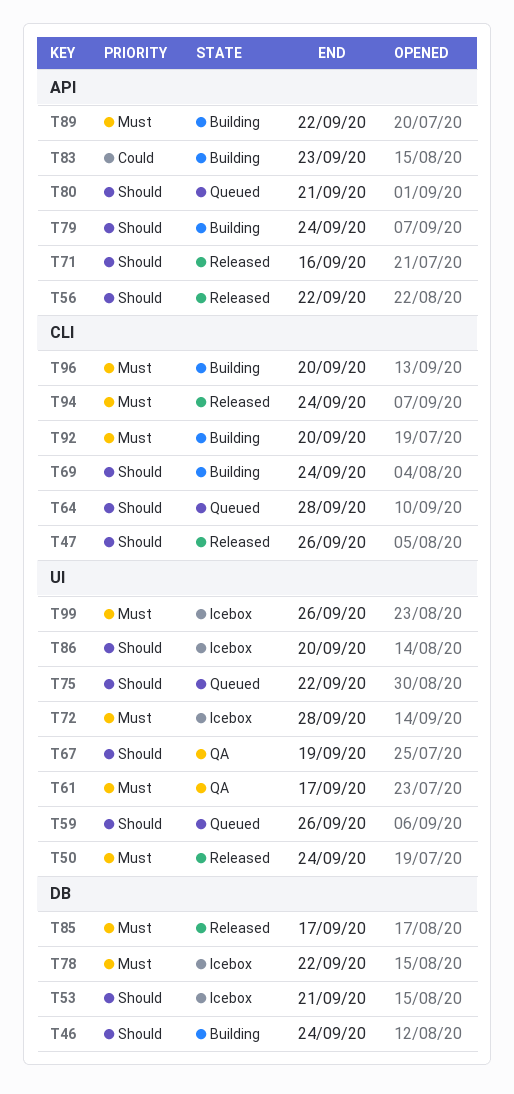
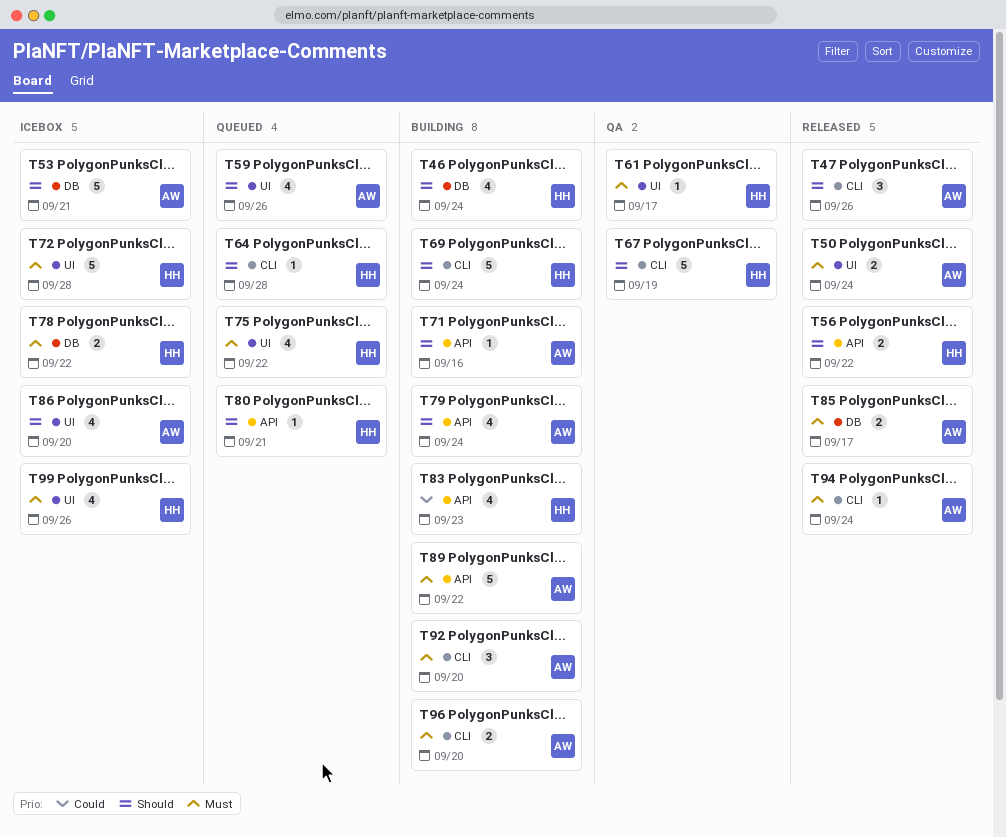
T67, label: UI -> CLI
T71, status: Released -> Building
T75, priority: Should -> Must

